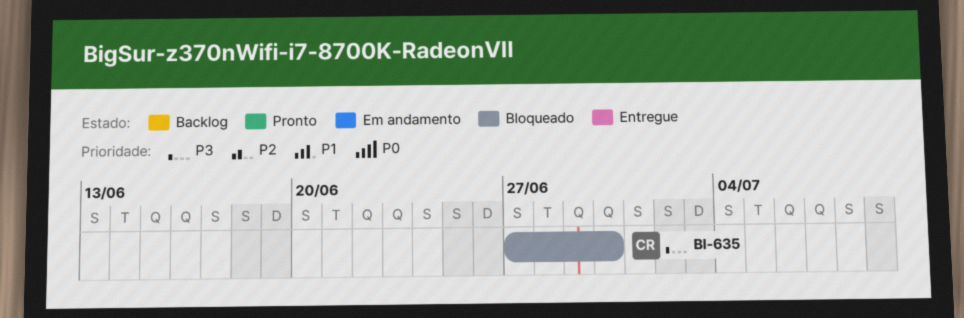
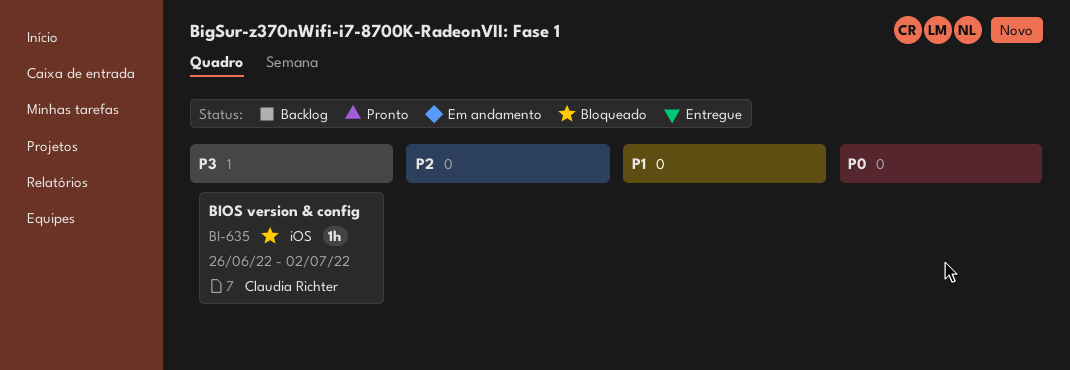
BI-635, start: Jun 27 -> Jun 26
BI-635, due: Jun 30 -> Jul 2

